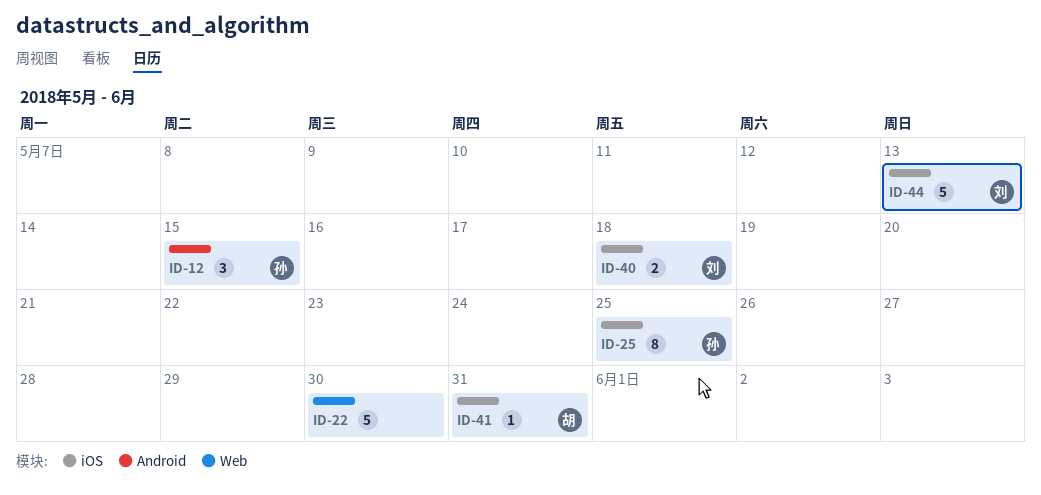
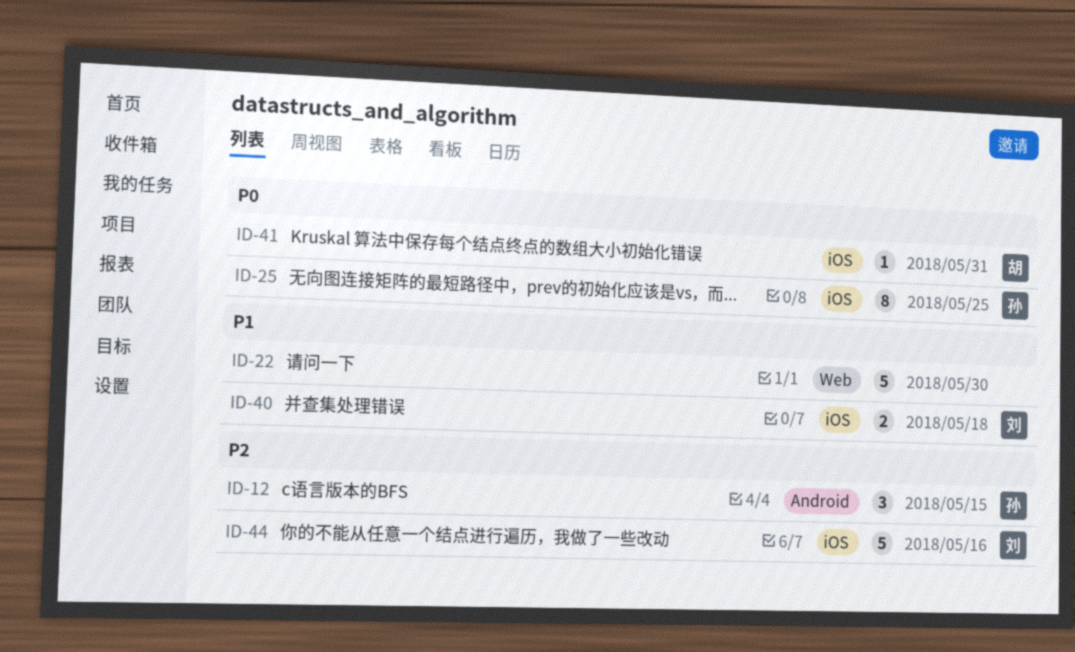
ID-44, due: May 13 -> May 16

